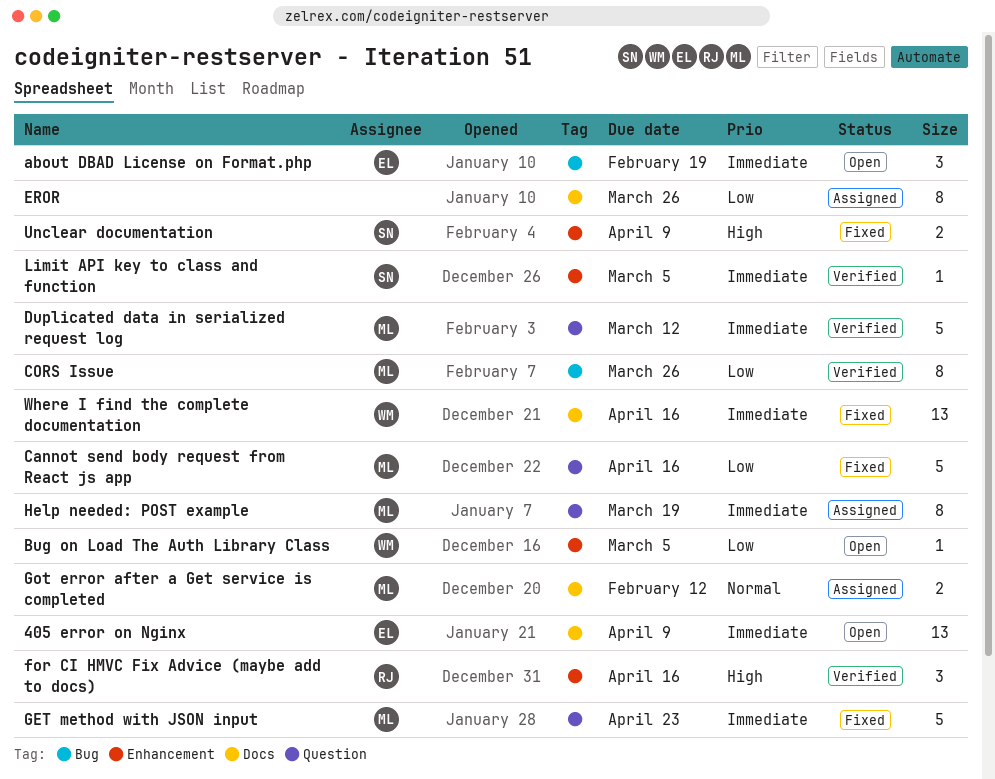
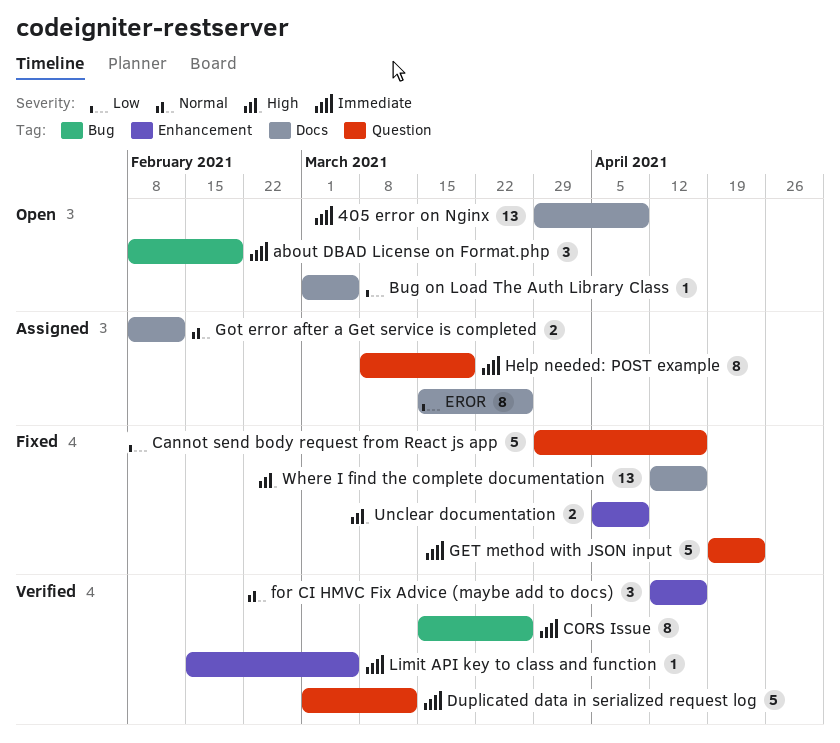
Bug on Load The Auth Library Class, label: Enhancement -> Docs
CORS Issue, priority: Low -> Immediate
for CI HMVC Fix Advice (maybe add to docs), priority: High -> Normal
Where I find the complete documentation, priority: Immediate -> High

